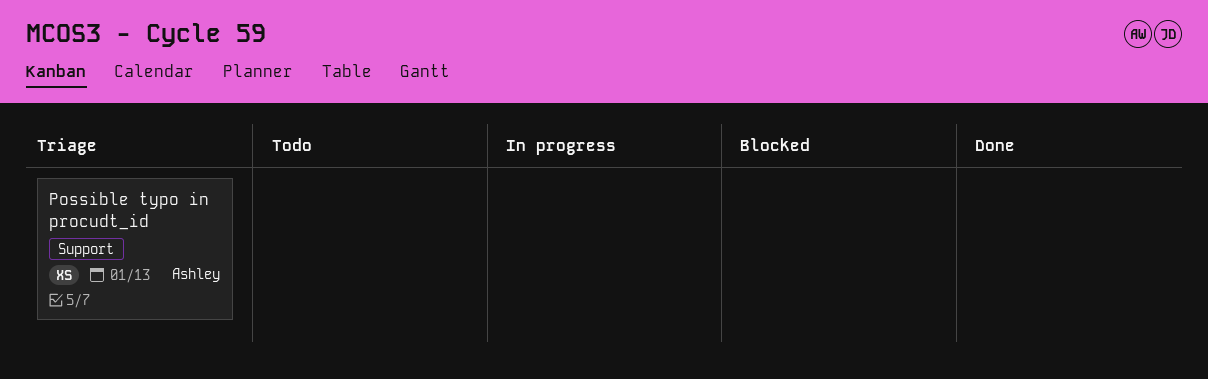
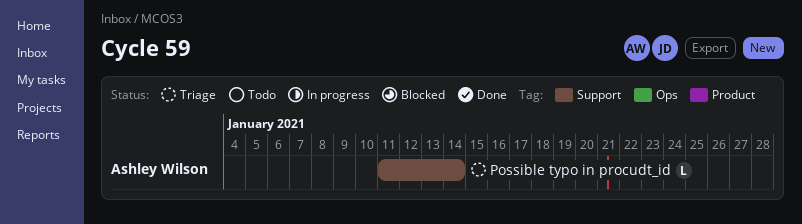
Possible typo in procudt_id, estimate: XS -> L
Possible typo in procudt_id, due: Jan 13 -> Jan 14

